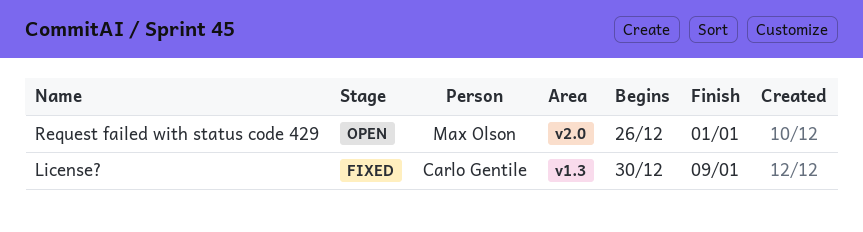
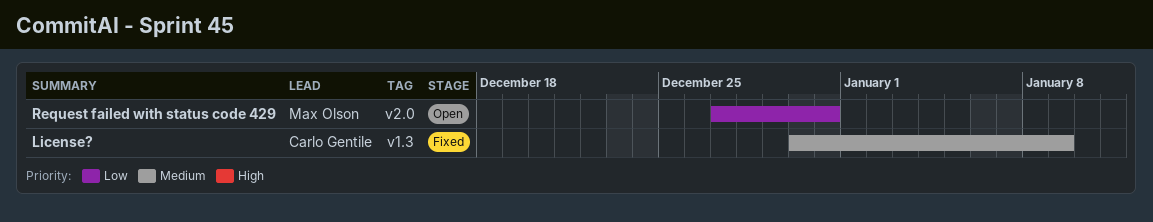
Request failed with status code 429, start: Dec 26 -> Dec 27
Request failed with status code 429, due: Jan 1 -> Dec 31

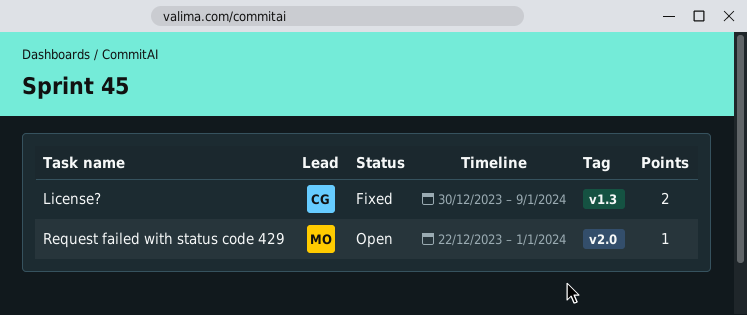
Request failed with status code 429, start: Dec 27 -> Dec 22
Request failed with status code 429, due: Dec 31 -> Jan 1

